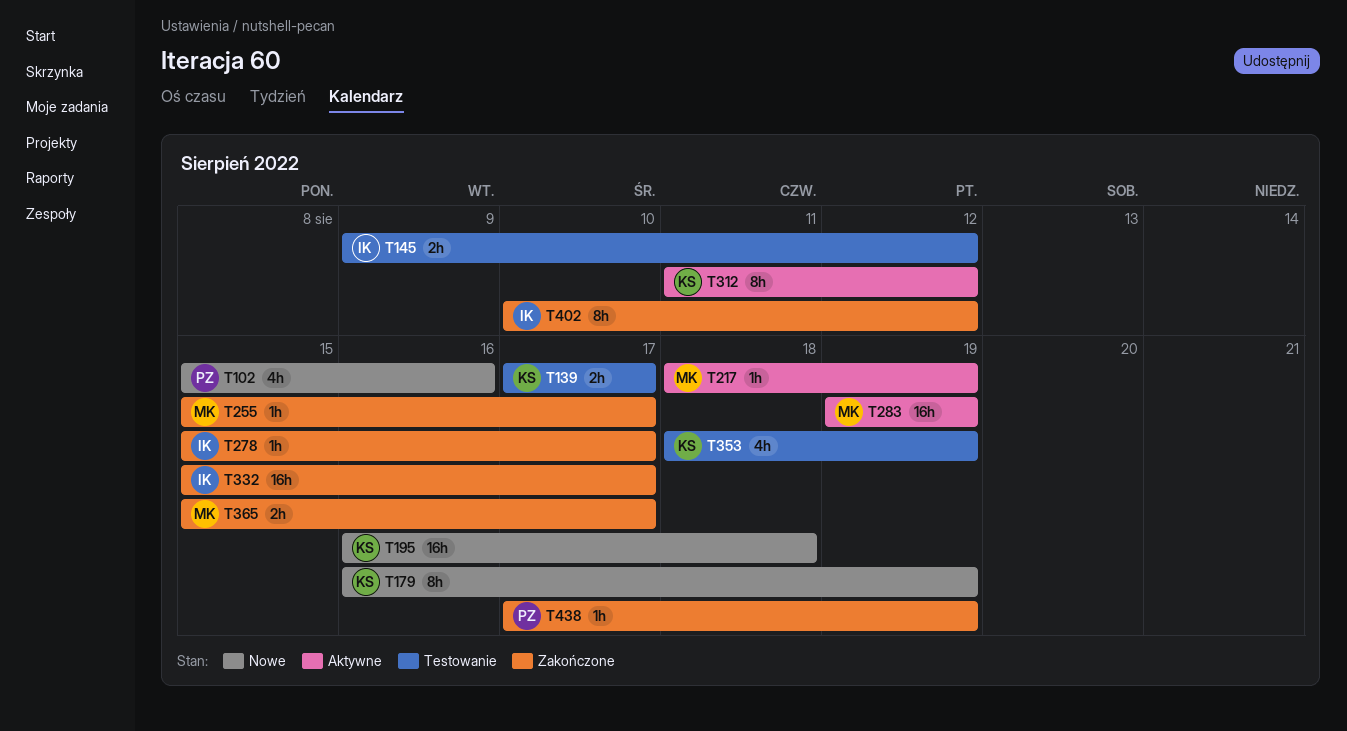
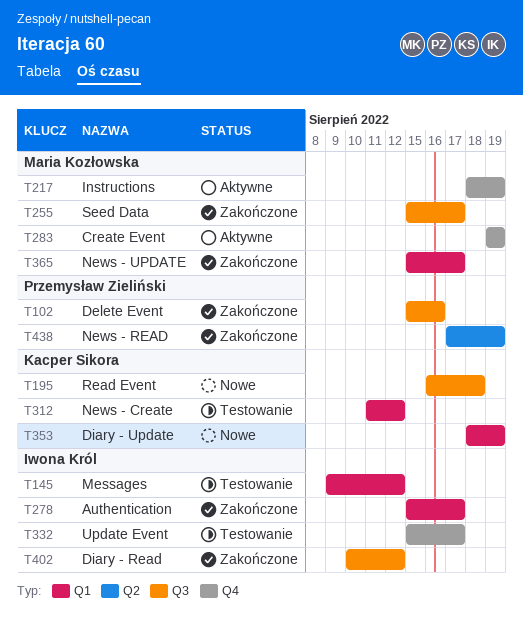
T102, status: Nowe -> Zakończone
T139: present -> none
T179: present -> none
T312, status: Aktywne -> Testowanie
T332, status: Zakończone -> Testowanie
T353, status: Testowanie -> Nowe

